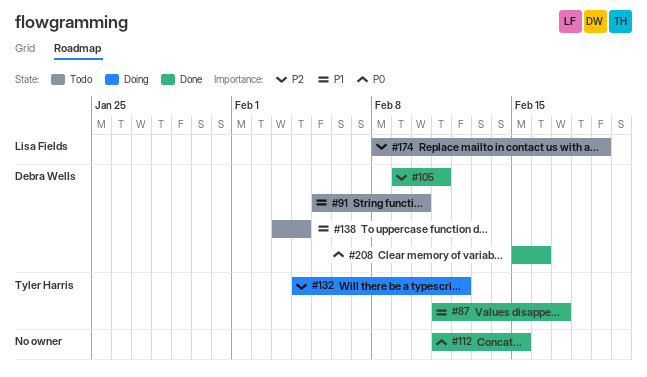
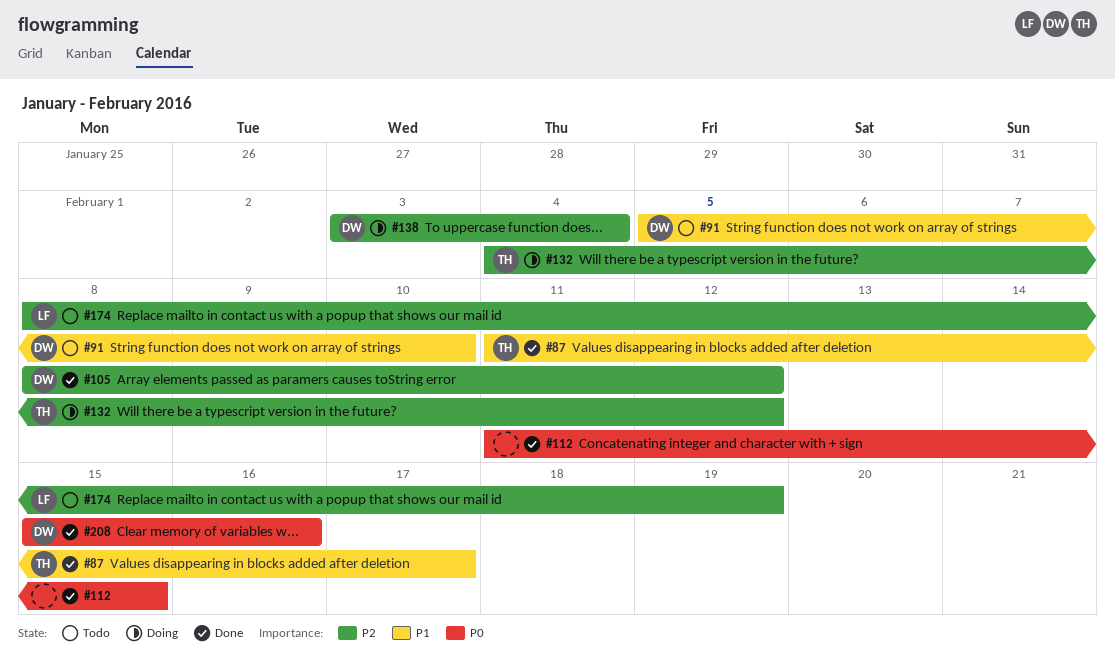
#105, start: Feb 9 -> Feb 8
#105, due: Feb 11 -> Feb 12
#138, status: Todo -> Doing
#138, priority: P1 -> P2

